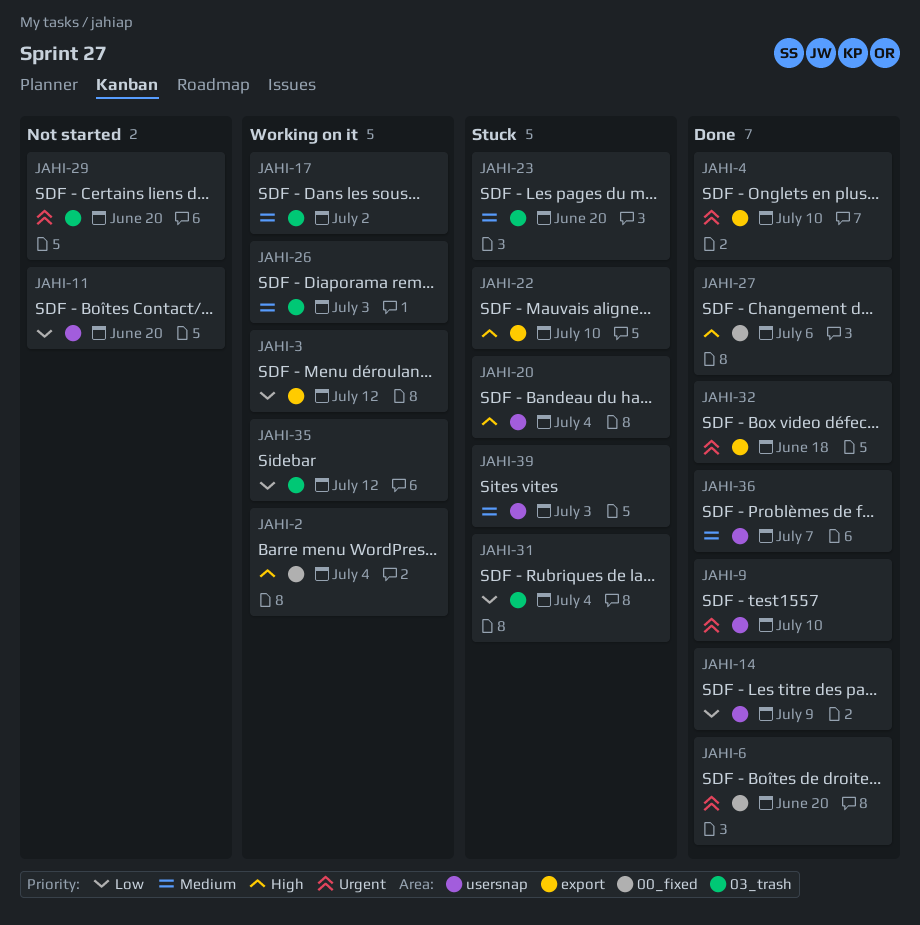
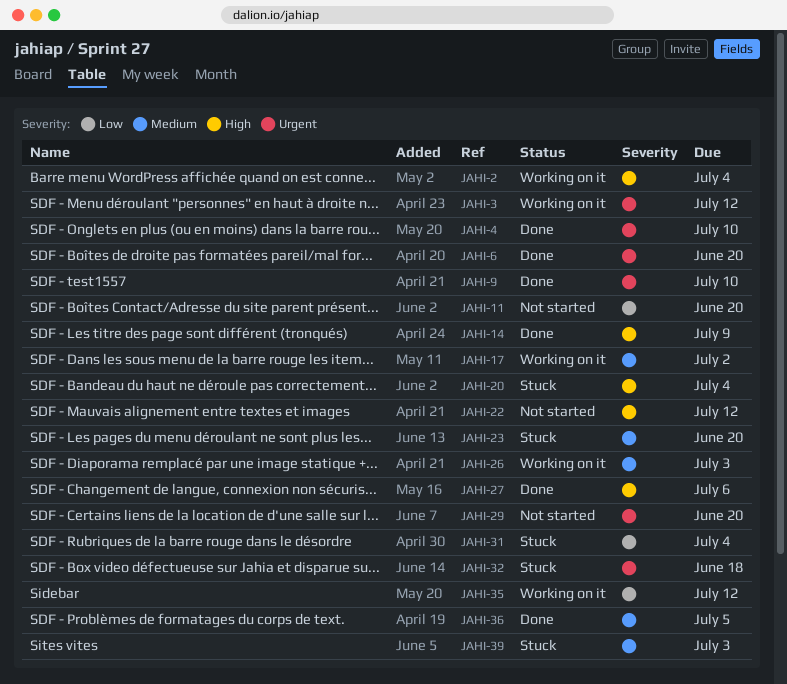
JAHI-3, priority: Low -> Urgent
JAHI-14, priority: Low -> High
JAHI-22, status: Stuck -> Not started
JAHI-22, due: Jul 10 -> Jul 12
JAHI-32, status: Done -> Stuck
JAHI-36, due: Jul 7 -> Jul 5

